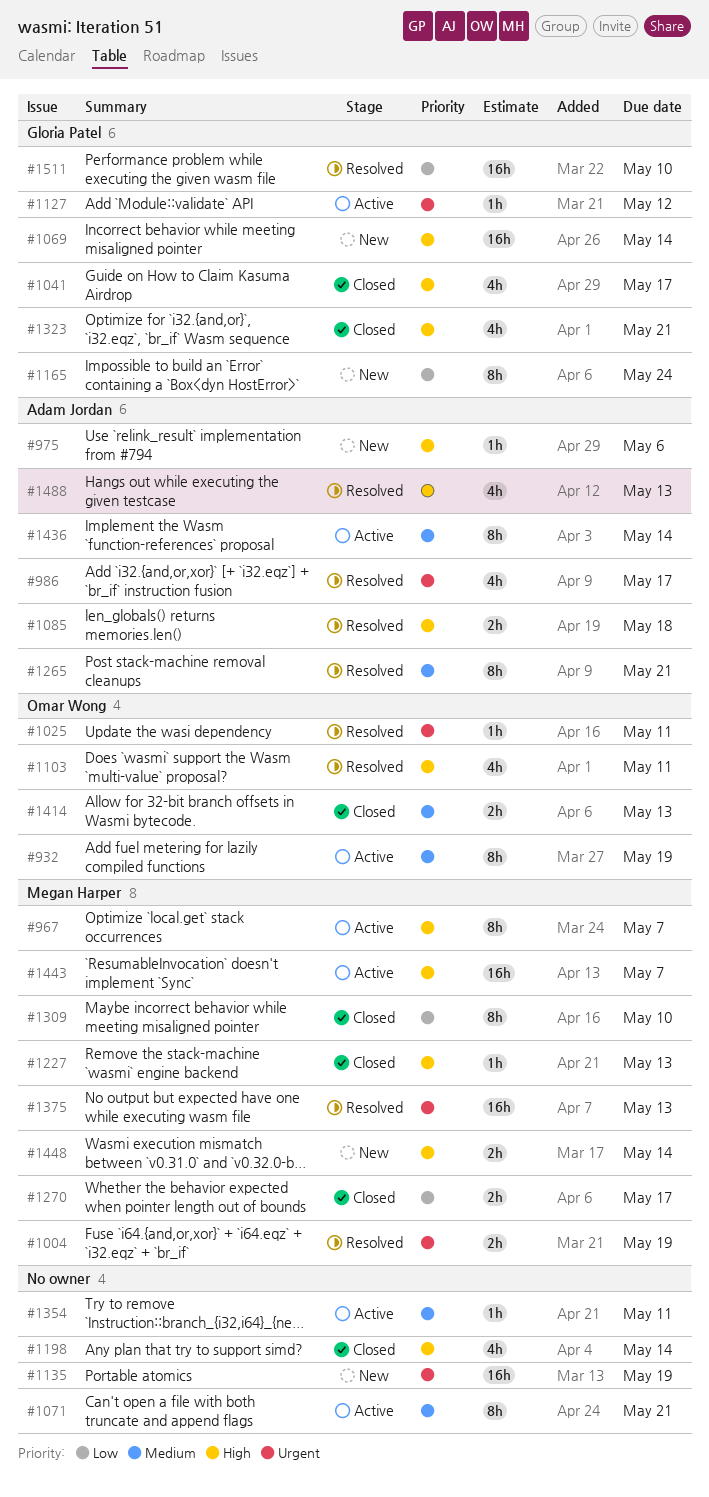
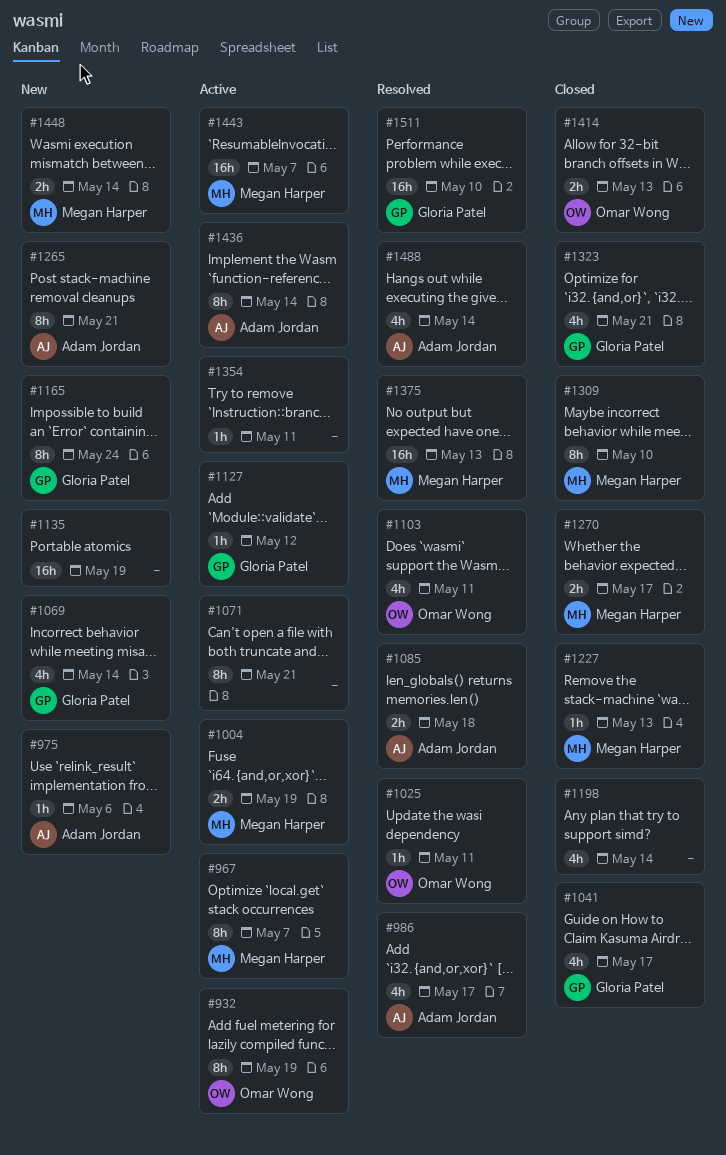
#1004, status: Resolved -> Active
#1069, estimate: 16h -> 4h
#1265, status: Resolved -> New
#1488, due: May 13 -> May 14

